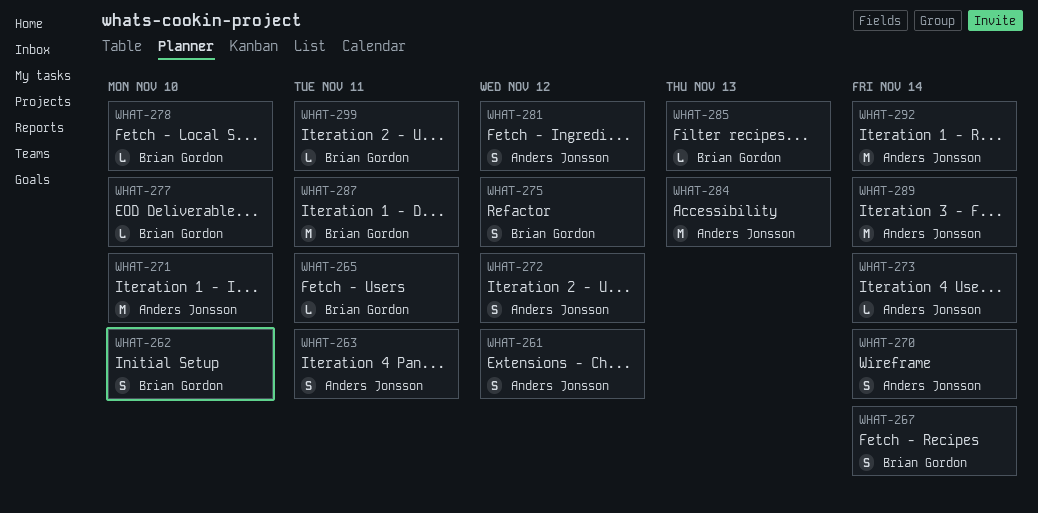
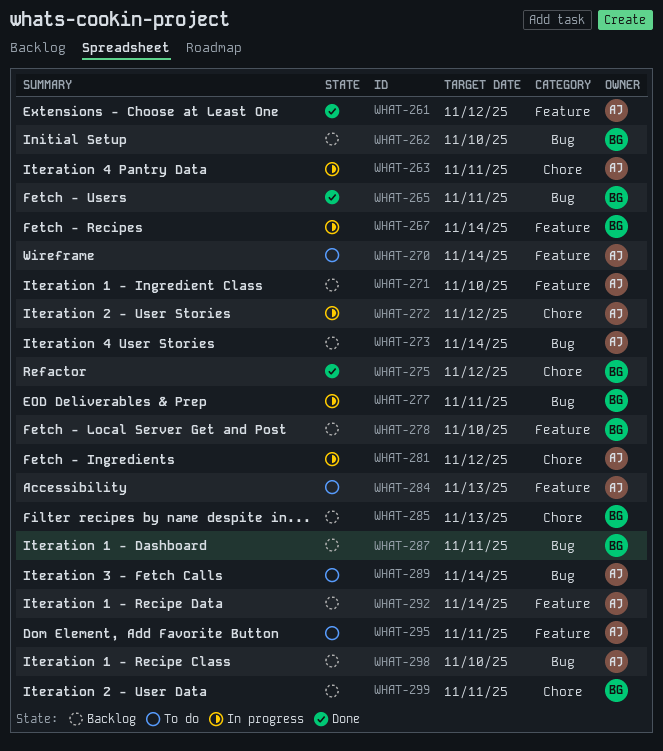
WHAT-277, due: Nov 10 -> Nov 11
WHAT-295: none -> present
WHAT-298: none -> present

